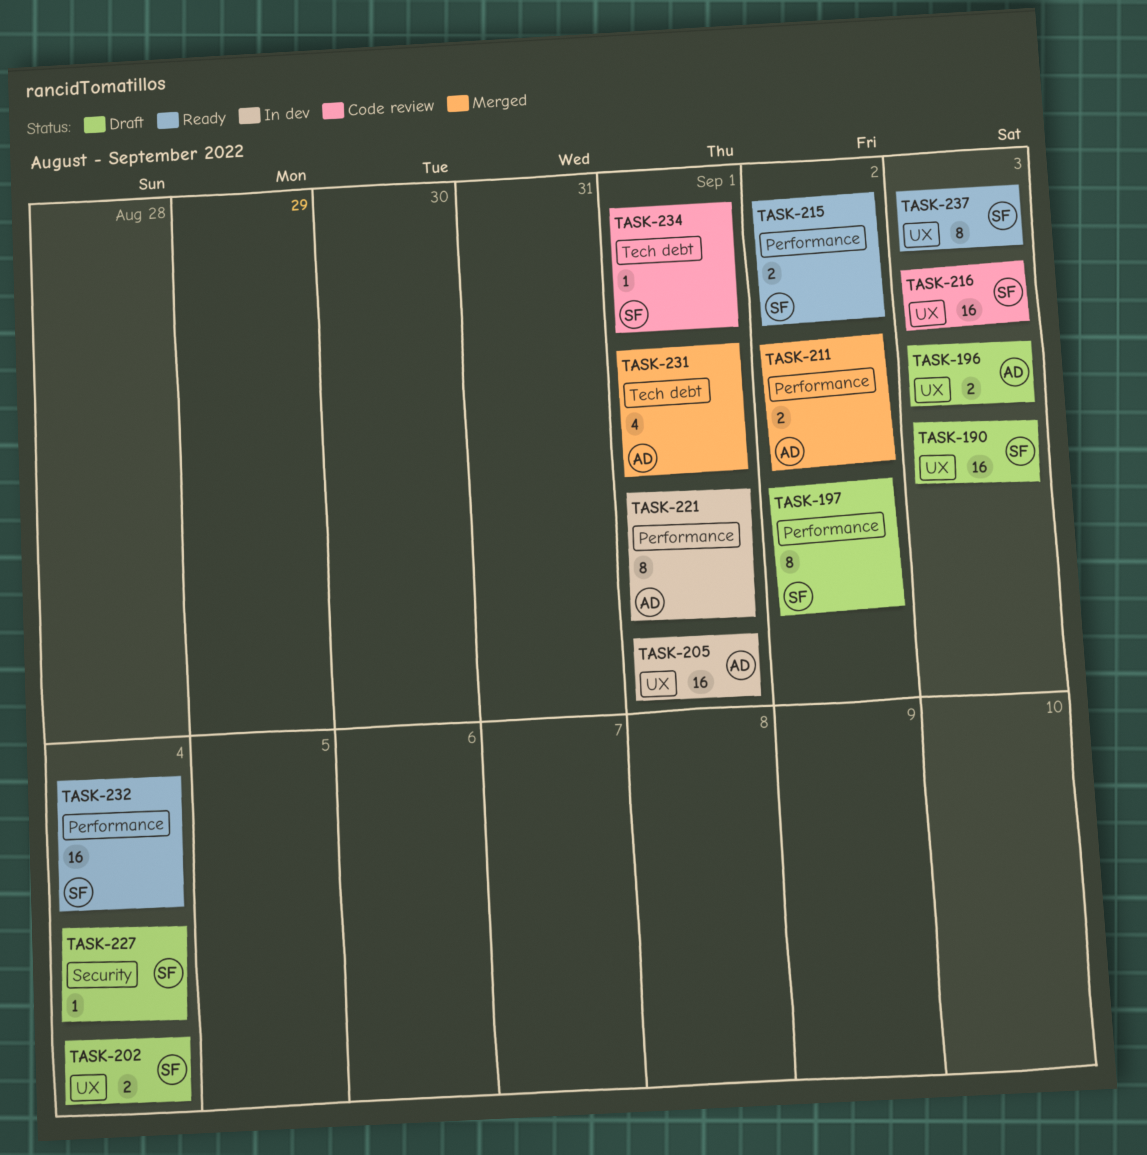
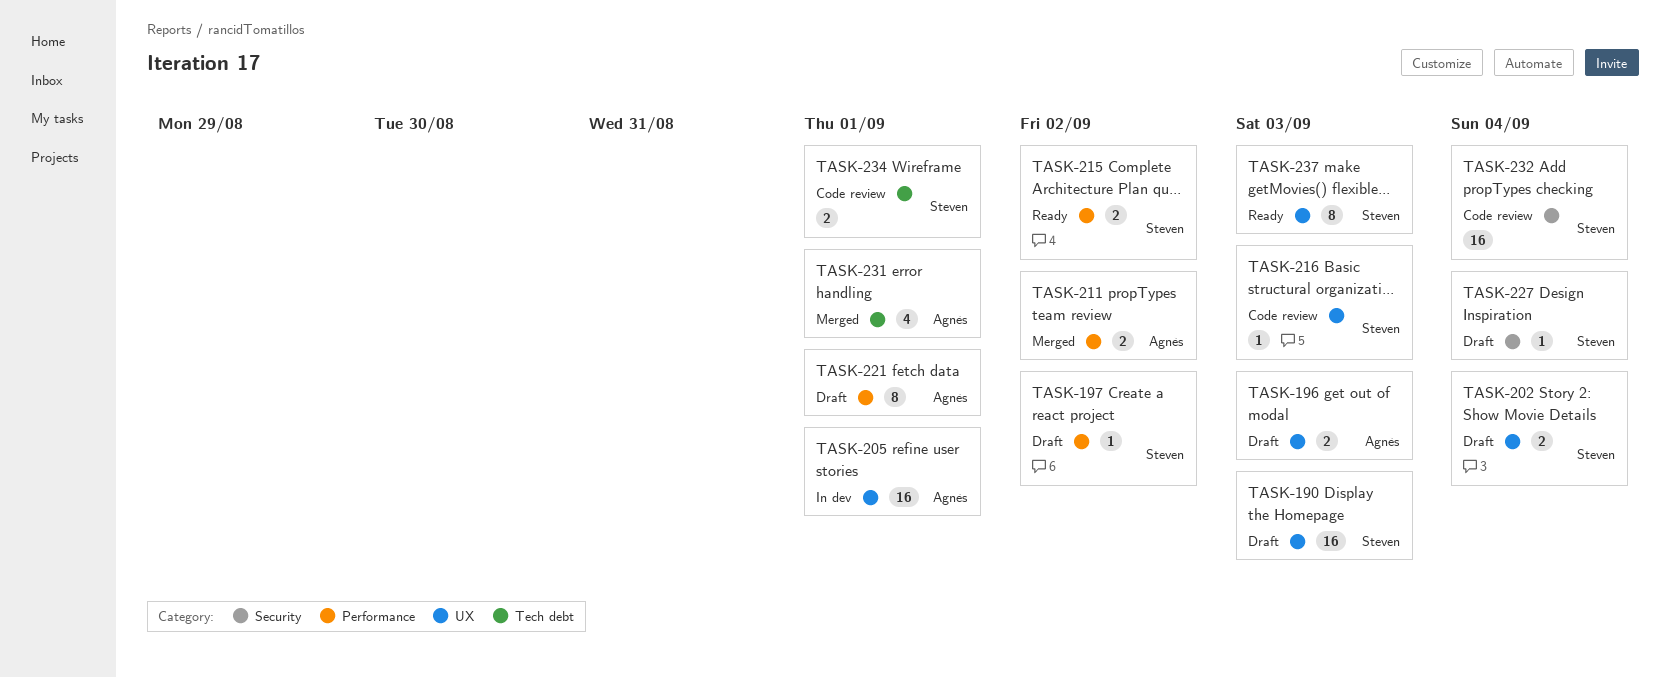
TASK-197, estimate: 8 -> 1
TASK-216, estimate: 16 -> 1
TASK-221, status: In dev -> Draft
TASK-232, status: Ready -> Code review
TASK-232, label: Performance -> Security
TASK-234, estimate: 1 -> 2

